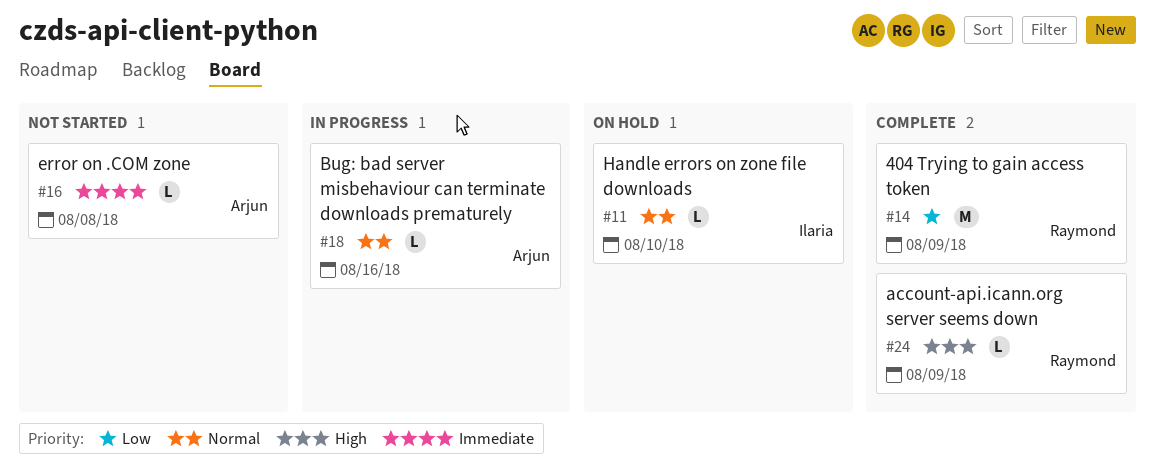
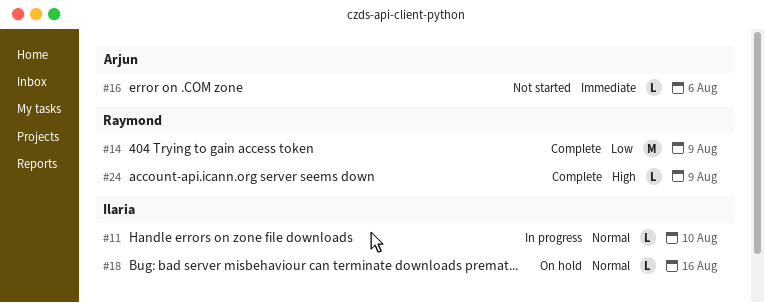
#11, status: On hold -> In progress
#16, due: Aug 8 -> Aug 6
#18, status: In progress -> On hold
#18, owner: Arjun -> Ilaria

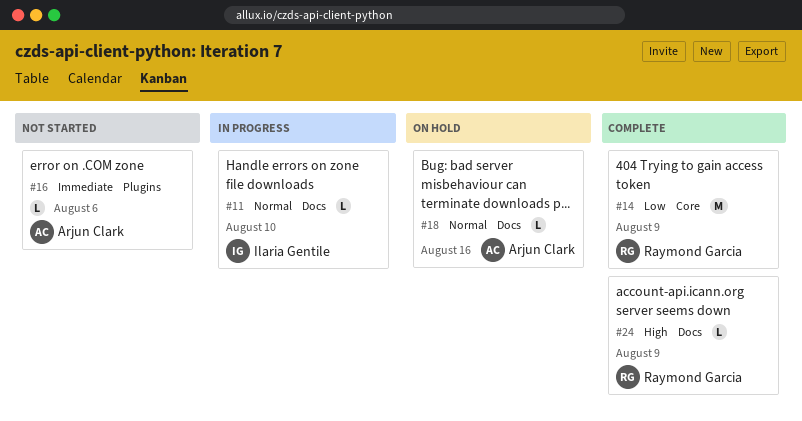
#18, owner: Ilaria Gentile -> Arjun Clark

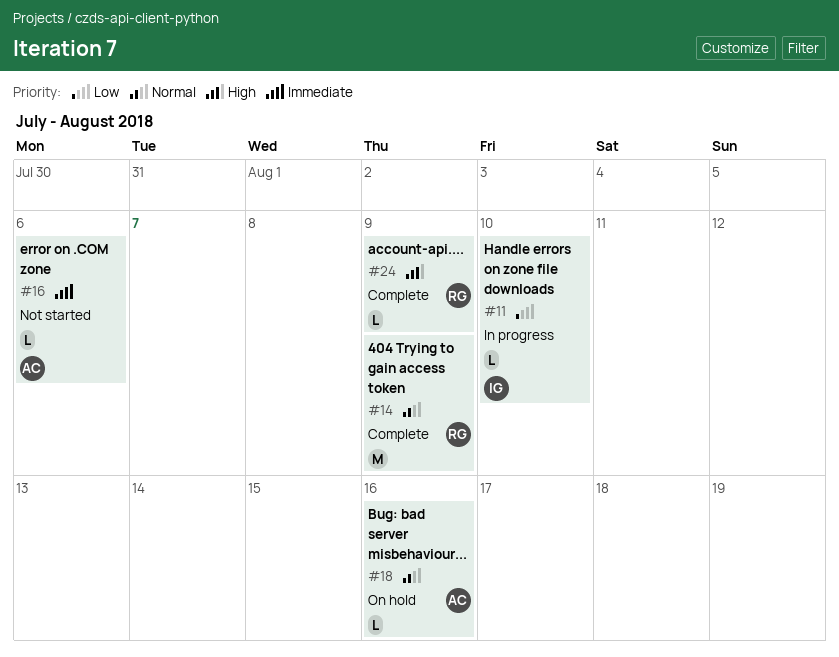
#11, priority: Normal -> Low
#14, priority: Low -> Normal

